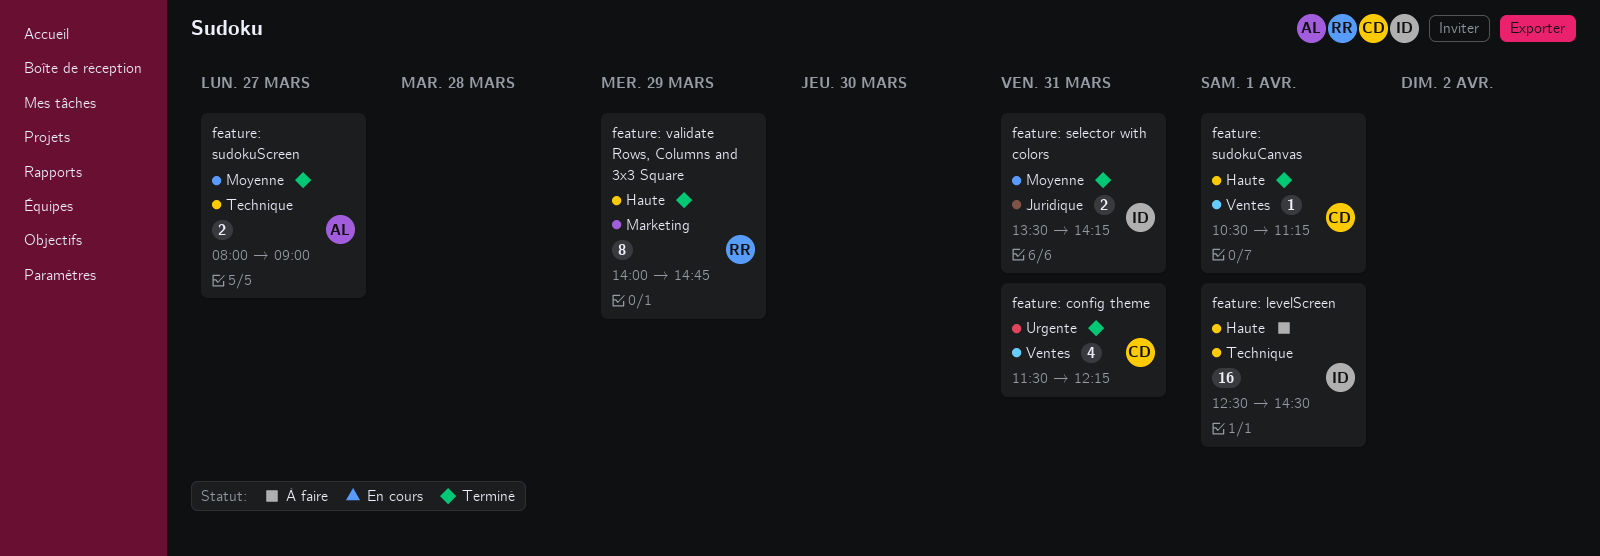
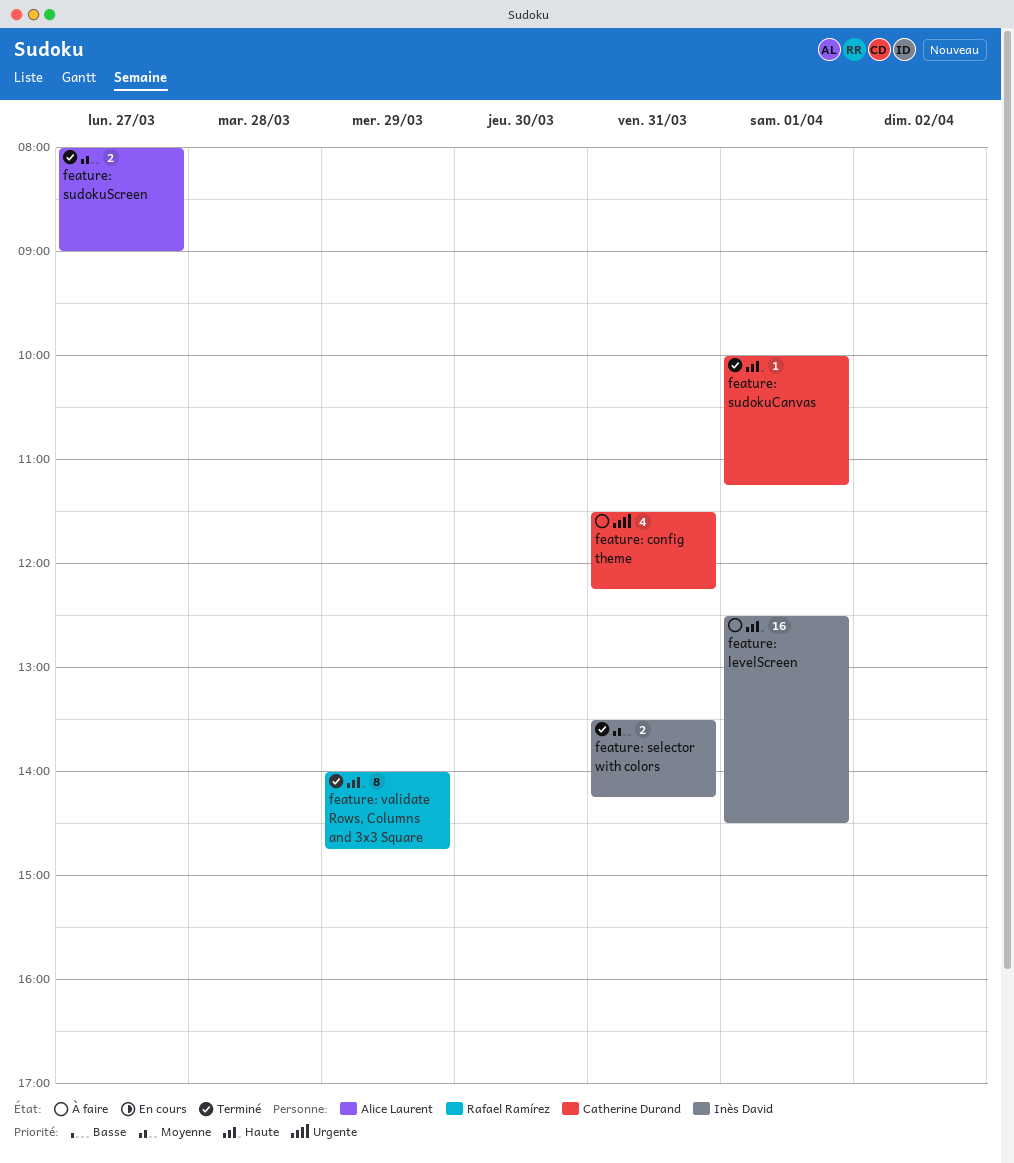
feature: config theme, status: Terminé -> À faire
feature: sudokuCanvas, begins: 10:30 -> 10:00

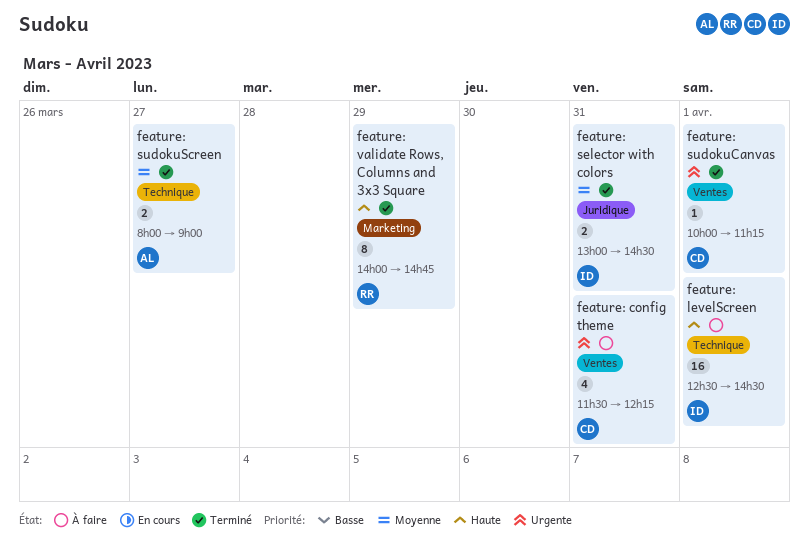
feature: selector with colors, begins: 13:30 -> 13:00
feature: selector with colors, ends: 14:15 -> 14:30
feature: sudokuCanvas, priority: Haute -> Urgente

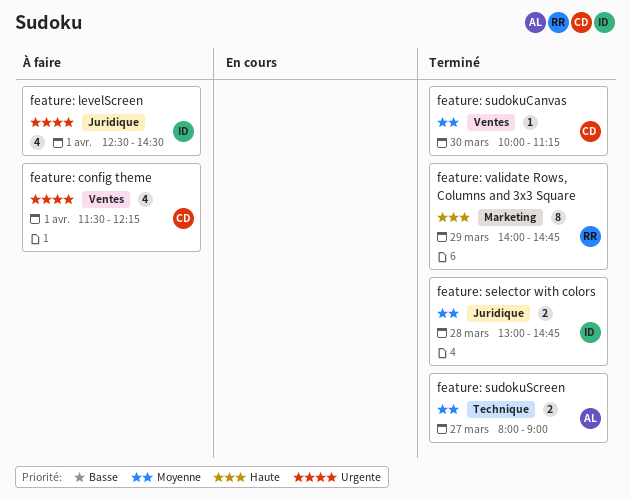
feature: config theme, day: Mar 31 -> Apr 1
feature: levelScreen, priority: Haute -> Urgente
feature: levelScreen, label: Technique -> Juridique
feature: levelScreen, estimate: 16 -> 4
feature: selector with colors, day: Mar 31 -> Mar 28
feature: selector with colors, ends: 14:30 -> 14:45
feature: sudokuCanvas, priority: Urgente -> Moyenne
feature: sudokuCanvas, day: Apr 1 -> Mar 30

